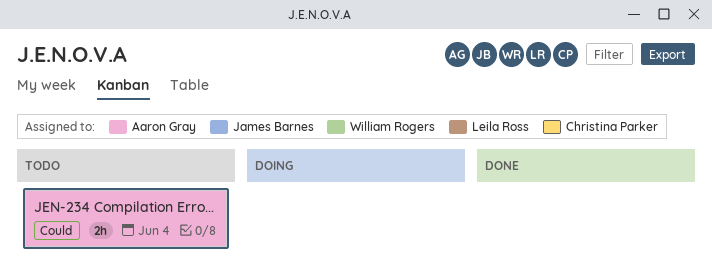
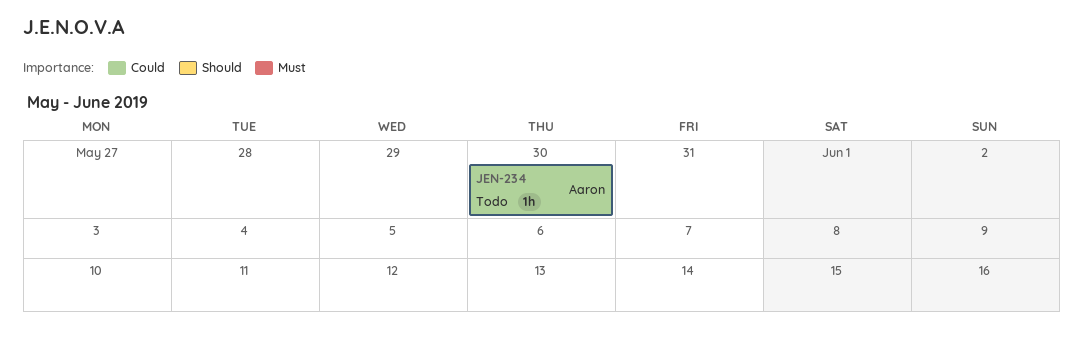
JEN-234, estimate: 2h -> 1h
JEN-234, due: Jun 4 -> May 30

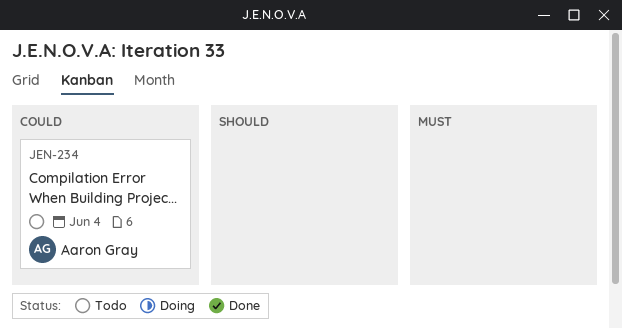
JEN-234, due: May 30 -> Jun 4

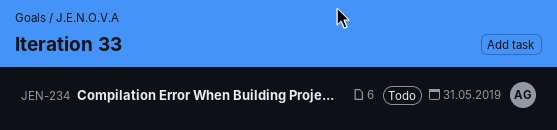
JEN-234, due: Jun 4 -> May 31

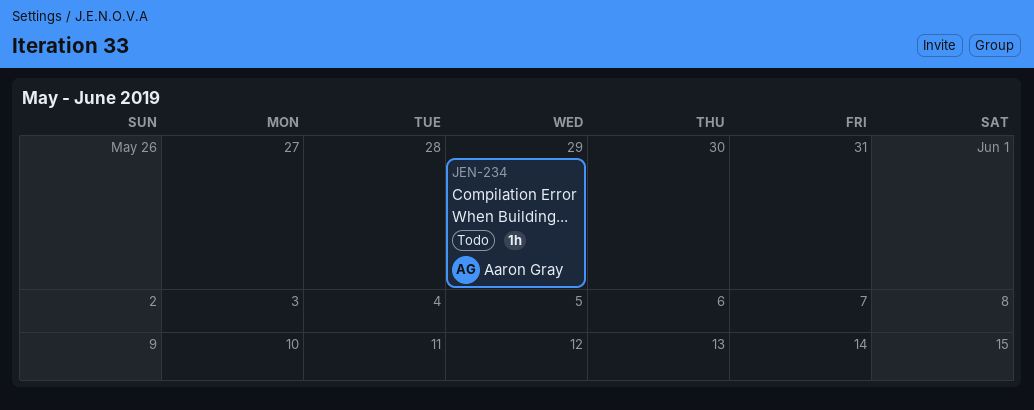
JEN-234, due: May 31 -> May 29

